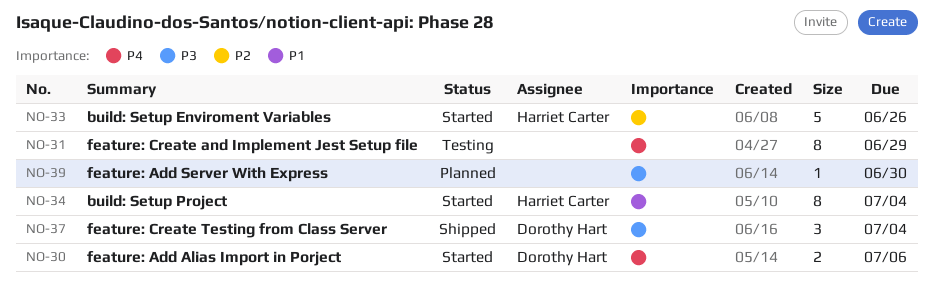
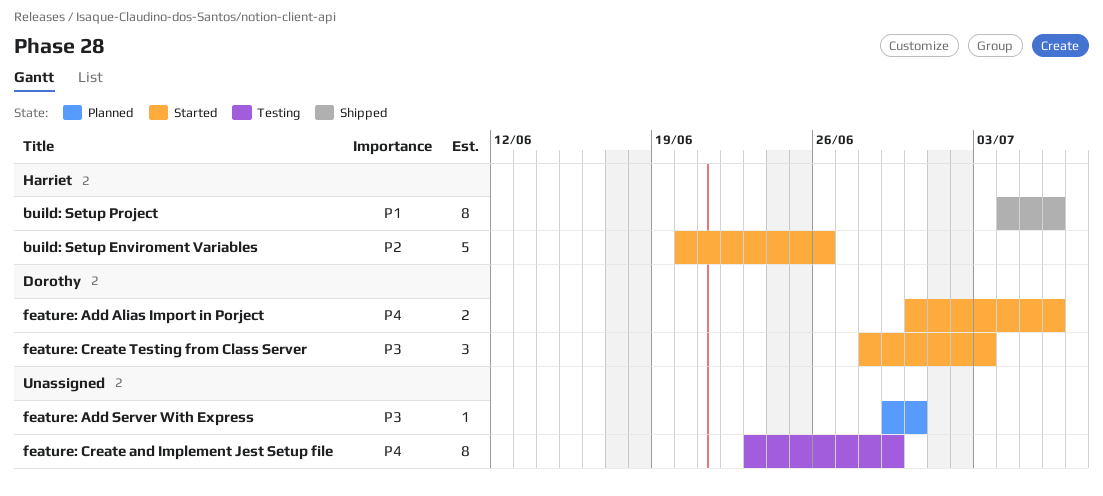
build: Setup Project, status: Started -> Shipped
build: Setup Project, due: Jul 4 -> Jul 6
feature: Create Testing from Class Server, status: Shipped -> Started
feature: Create Testing from Class Server, due: Jul 4 -> Jul 3

